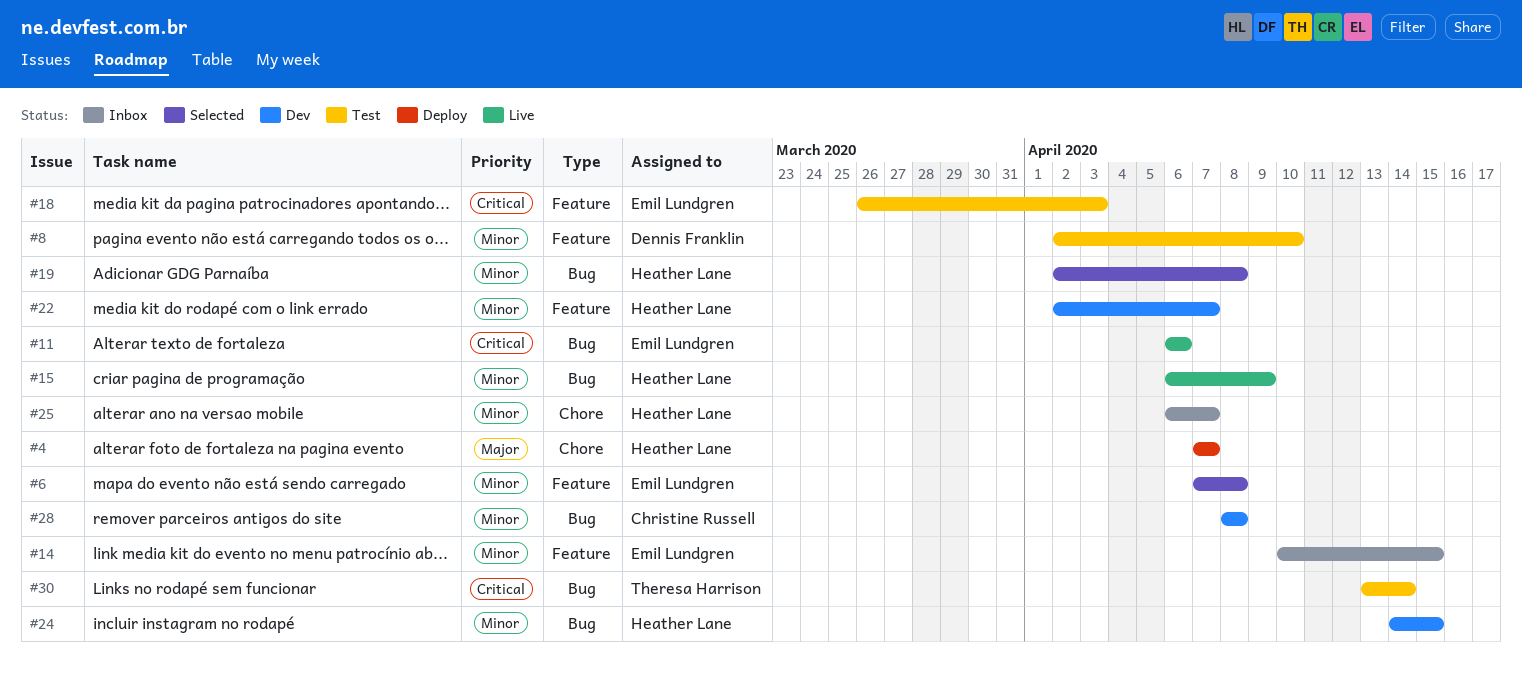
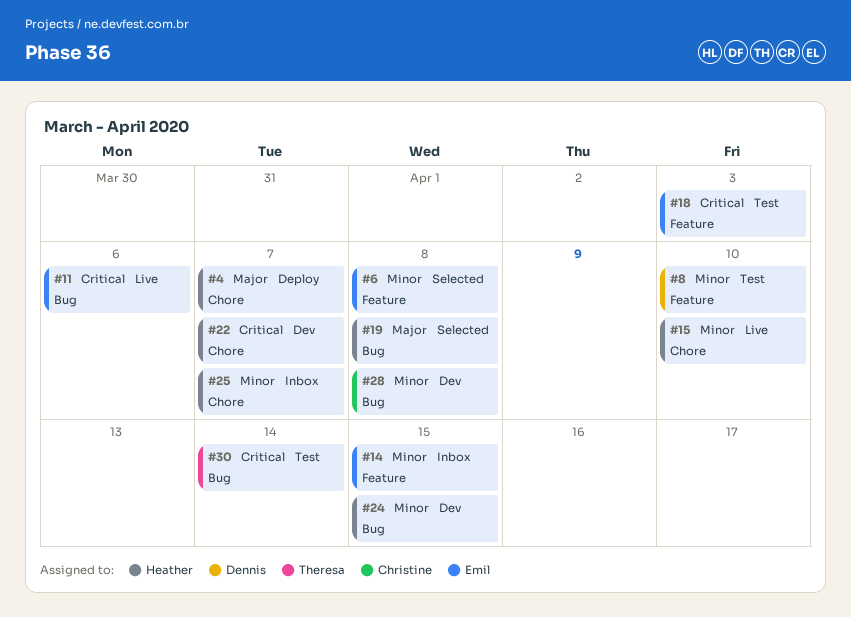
#15, label: Bug -> Chore
#15, due: Apr 9 -> Apr 10
#19, priority: Minor -> Major
#22, priority: Minor -> Critical
#22, label: Feature -> Chore

